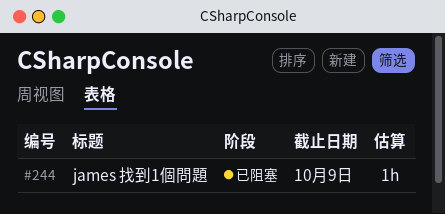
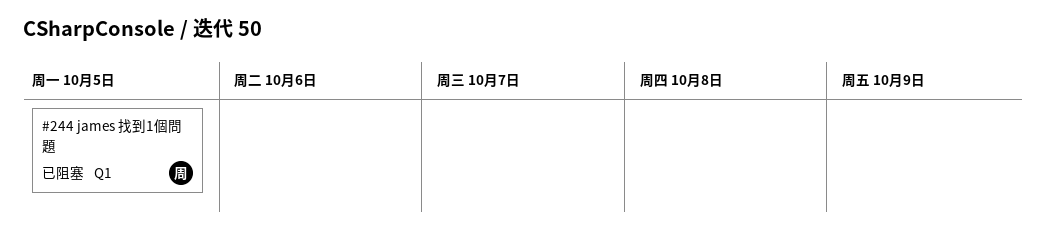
#244, due: Oct 9 -> Oct 5

